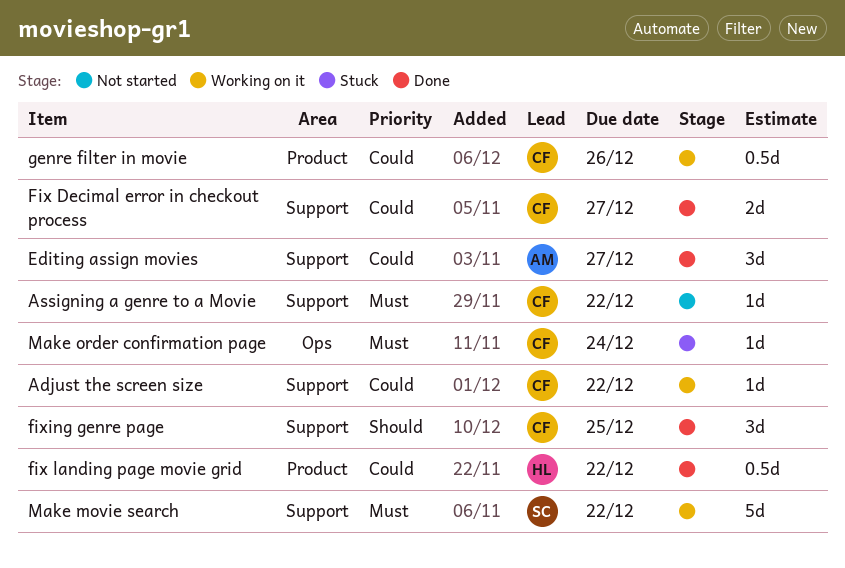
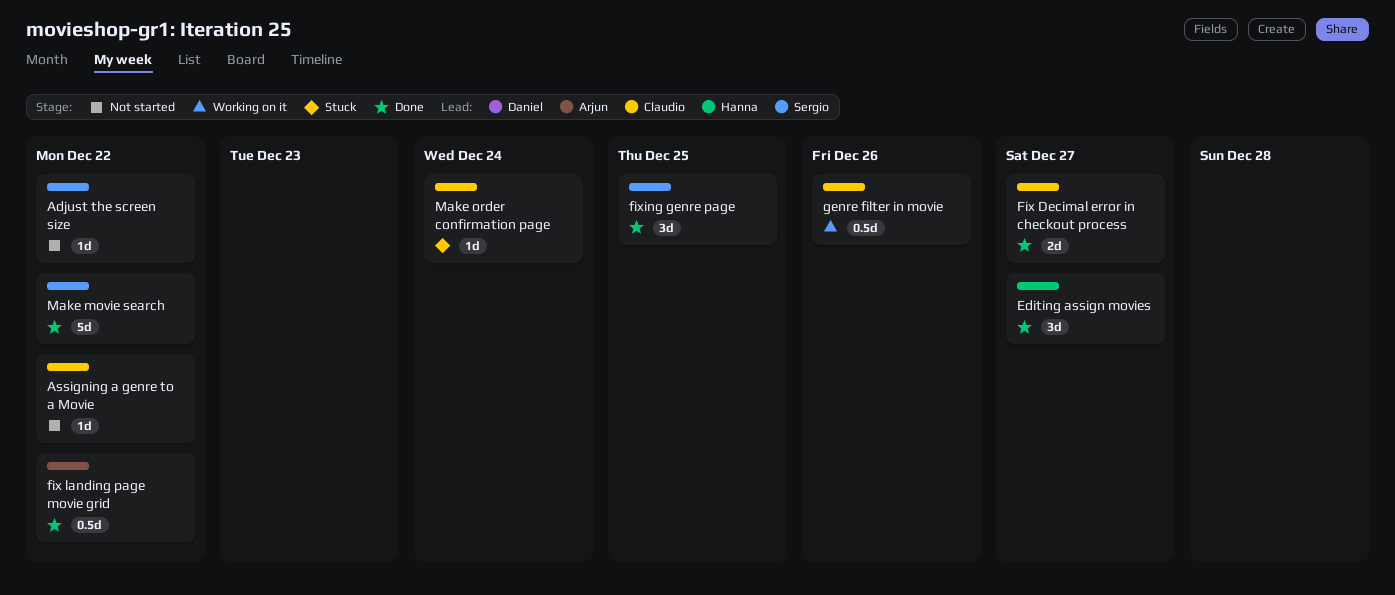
Adjust the screen size, status: Working on it -> Not started
Adjust the screen size, owner: Claudio -> Sergio
Editing assign movies, owner: Arjun -> Hanna
fix landing page movie grid, owner: Hanna -> Arjun
fixing genre page, owner: Claudio -> Sergio
Make movie search, status: Working on it -> Done

